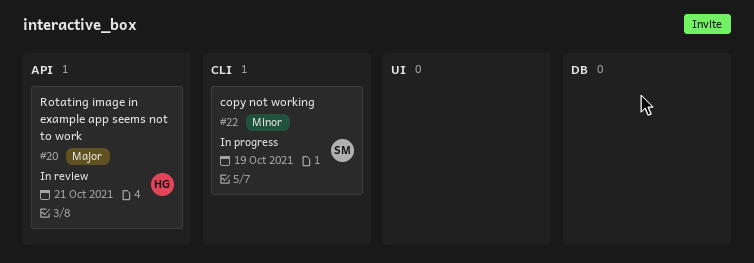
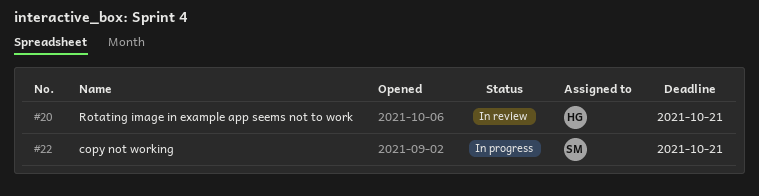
#22, due: Oct 19 -> Oct 21

